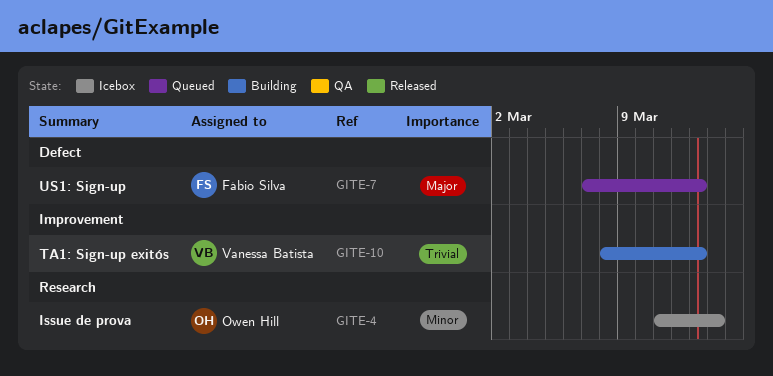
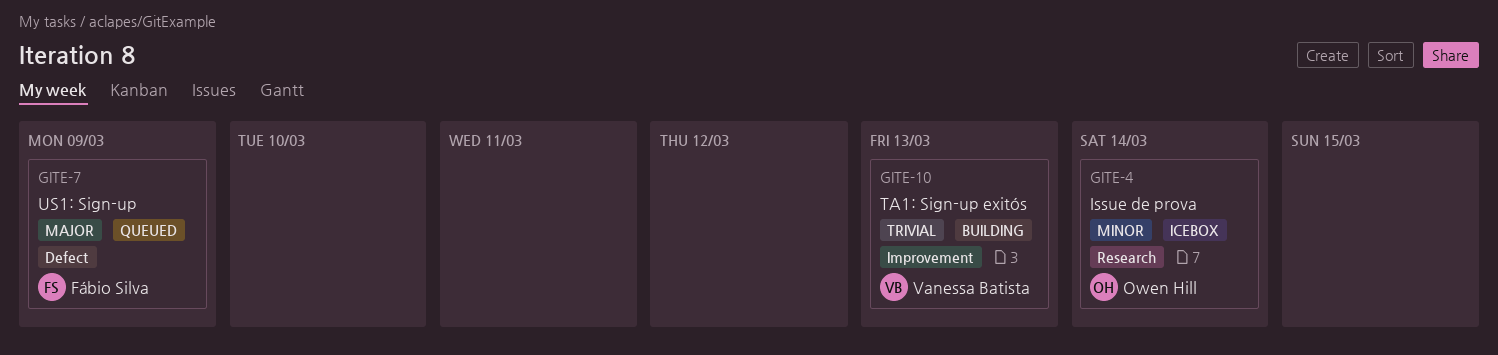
GITE-7, due: Mar 13 -> Mar 9

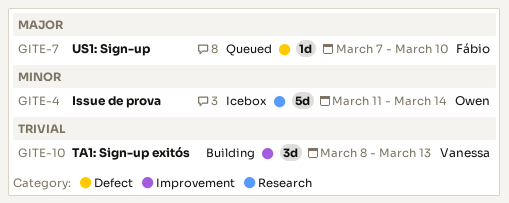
GITE-7, due: Mar 9 -> Mar 10

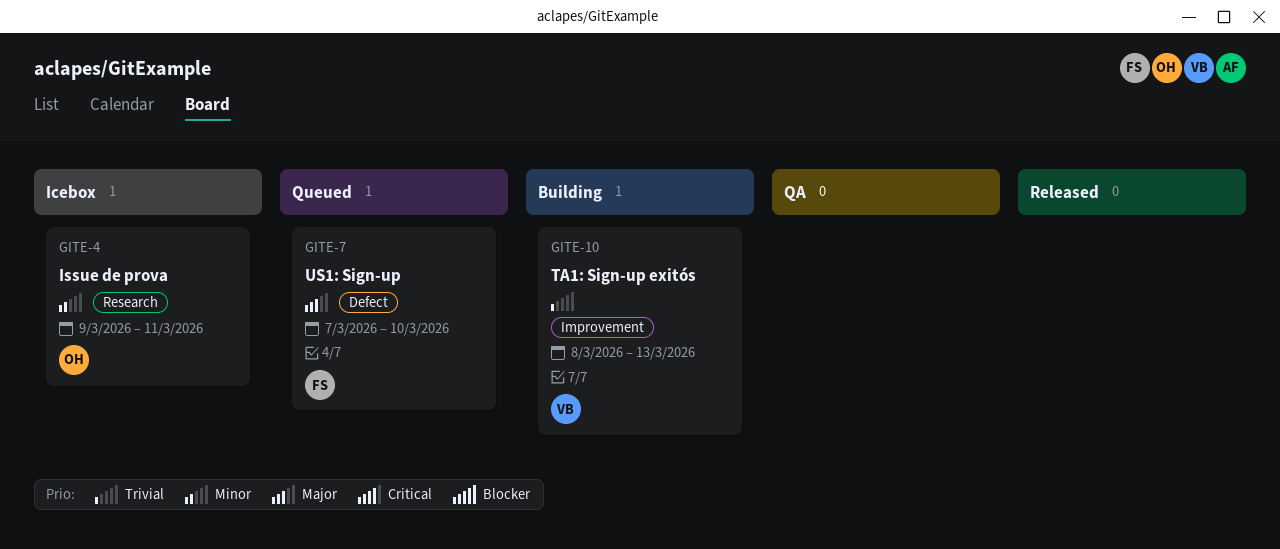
GITE-4, start: Mar 11 -> Mar 9
GITE-4, due: Mar 14 -> Mar 11

